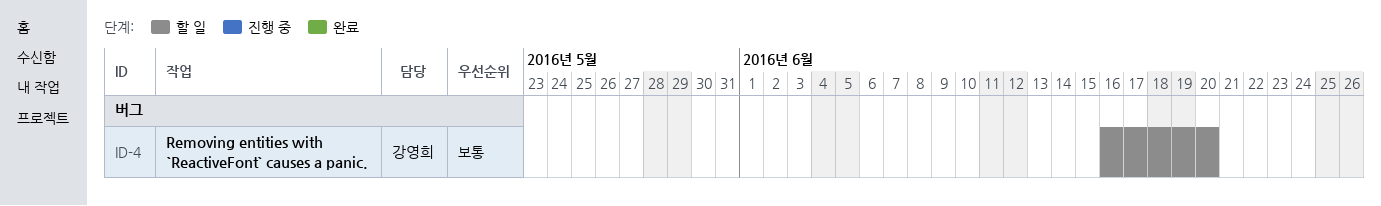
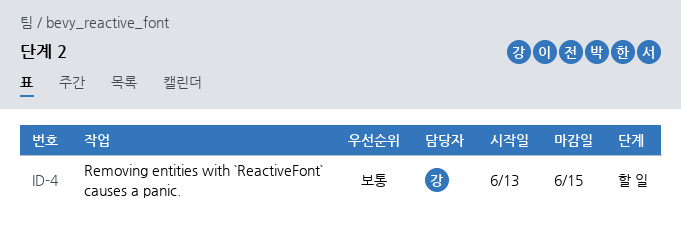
ID-4, start: Jun 16 -> Jun 13
ID-4, due: Jun 20 -> Jun 15

